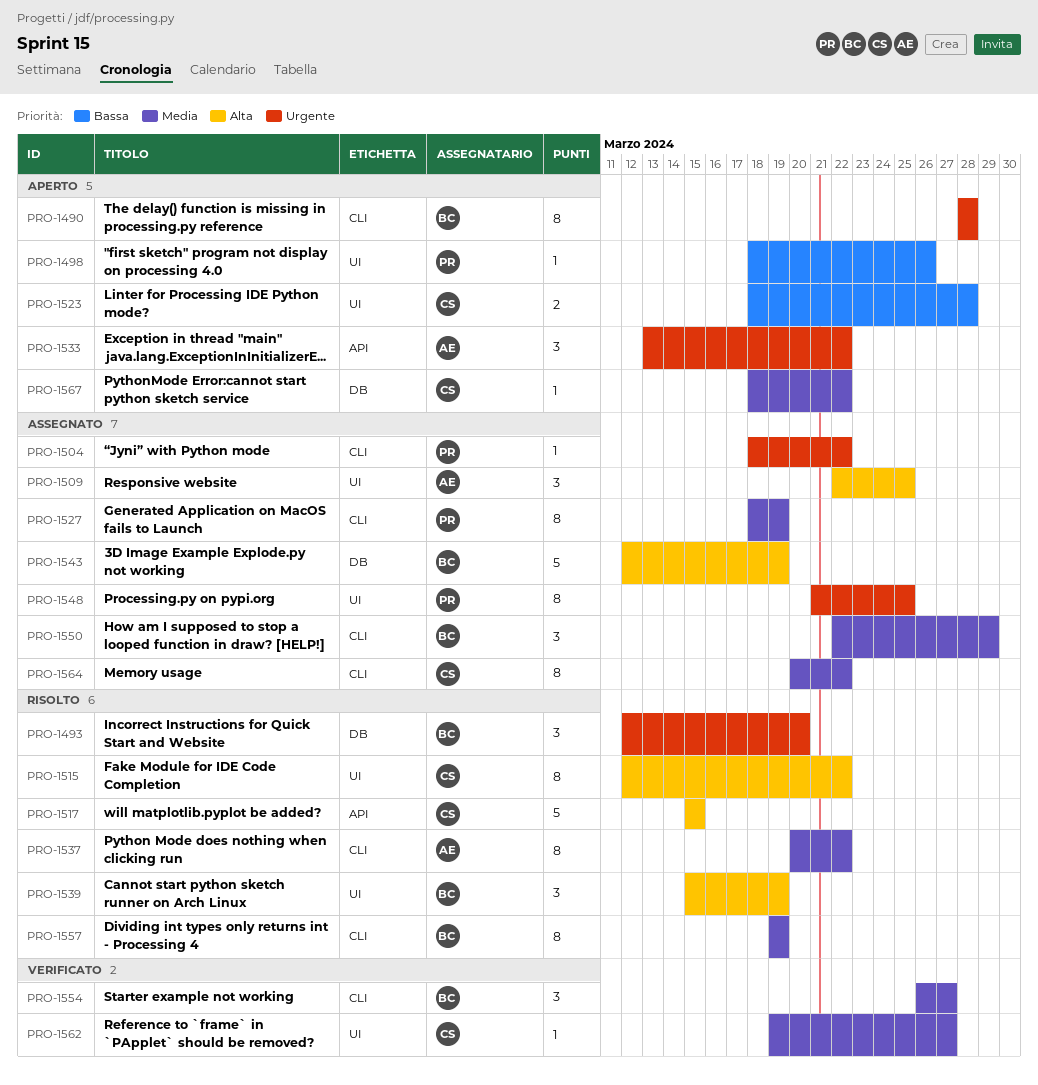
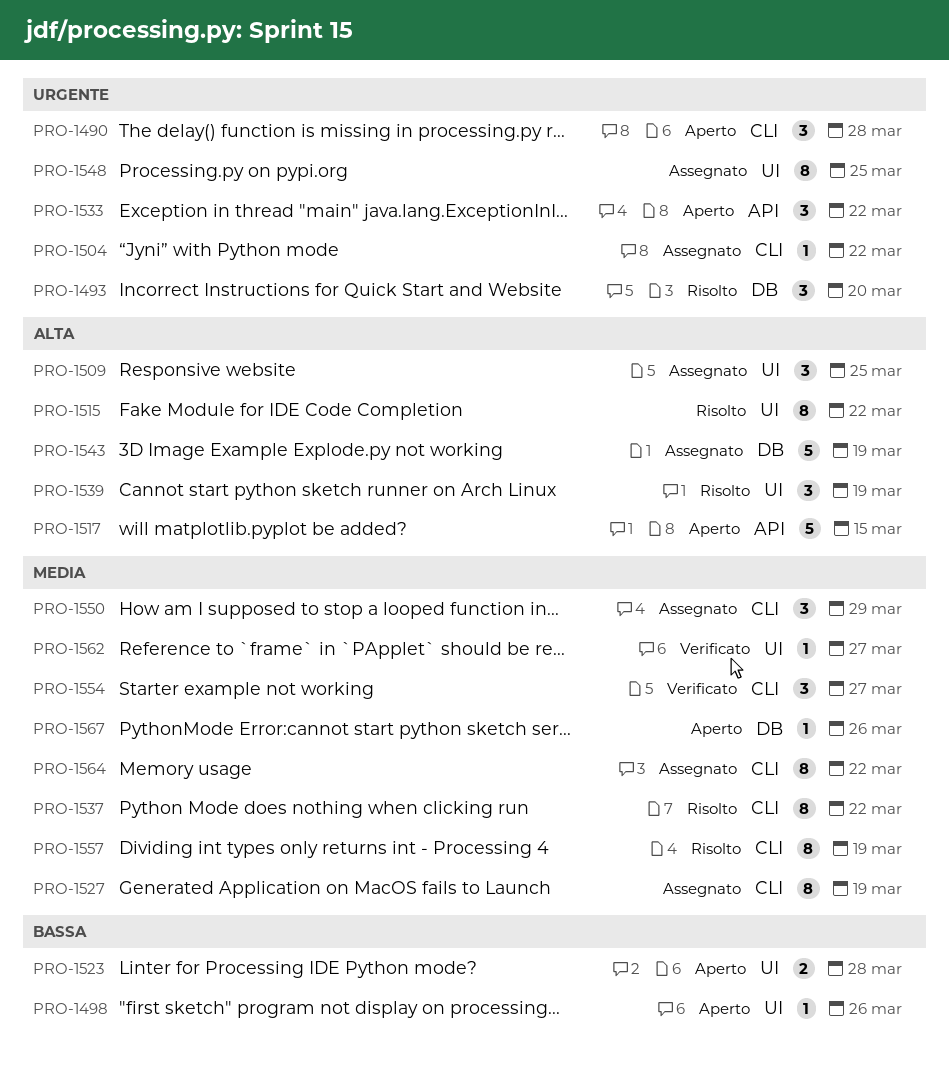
PRO-1490, estimate: 8 -> 3
PRO-1517, status: Risolto -> Aperto
PRO-1567, due: Mar 22 -> Mar 26

